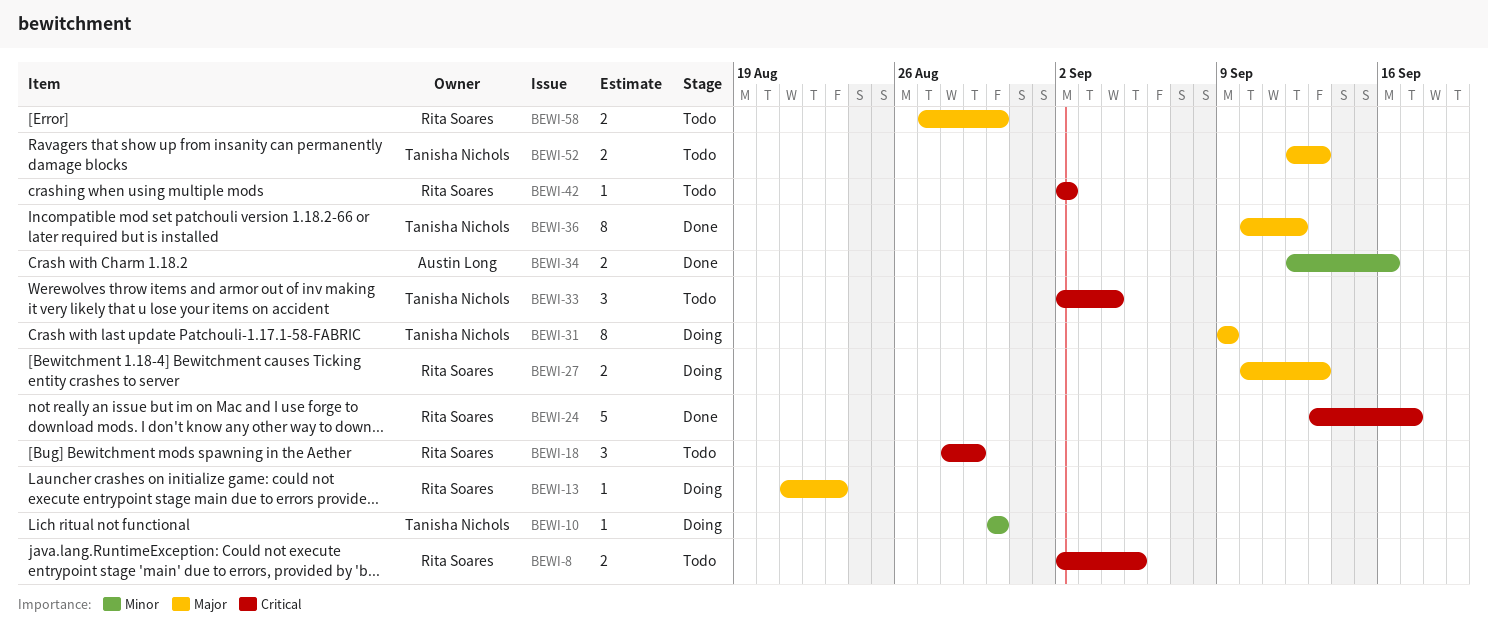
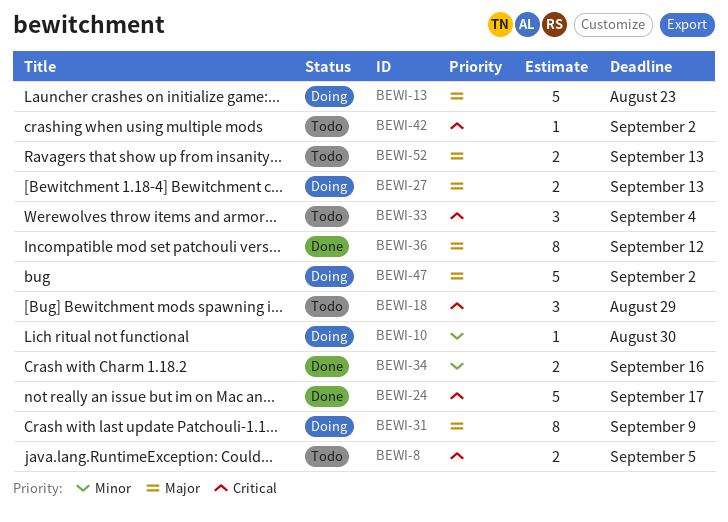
BEWI-13, estimate: 1 -> 5
BEWI-47: none -> present
BEWI-58: present -> none

